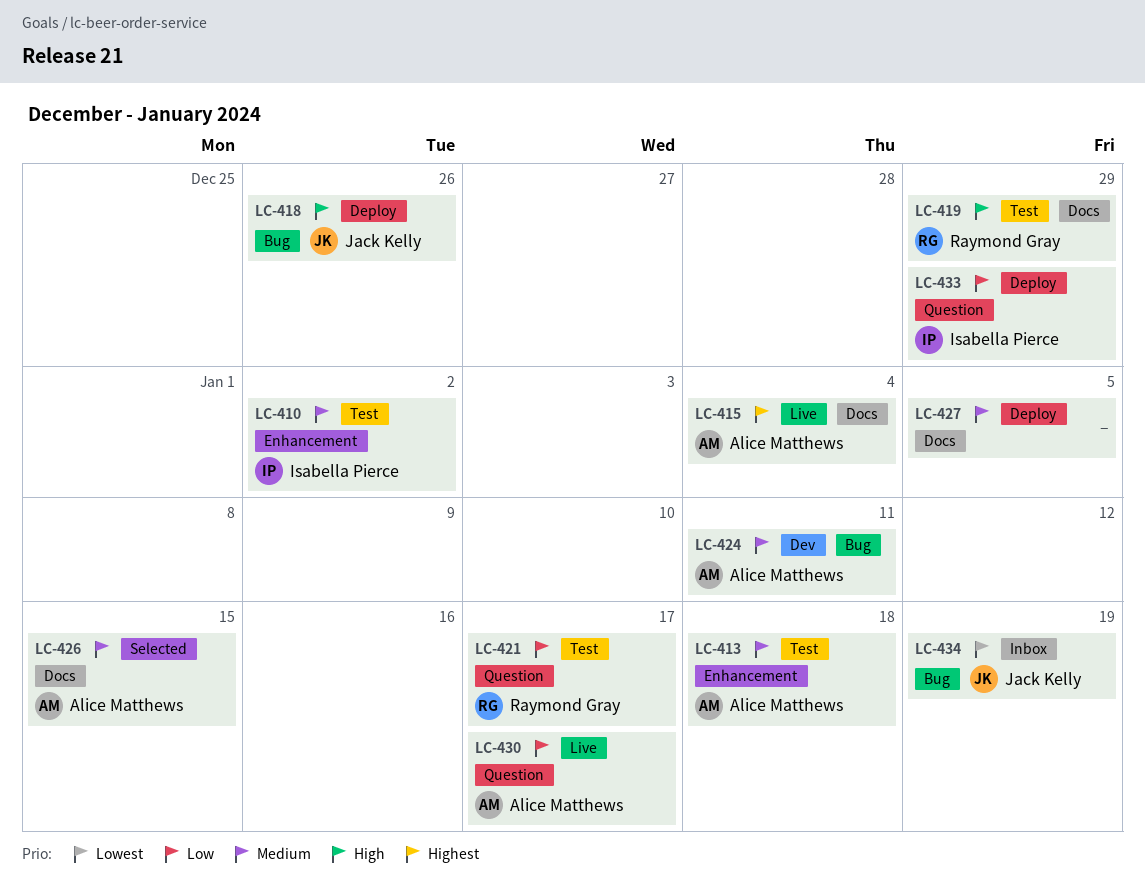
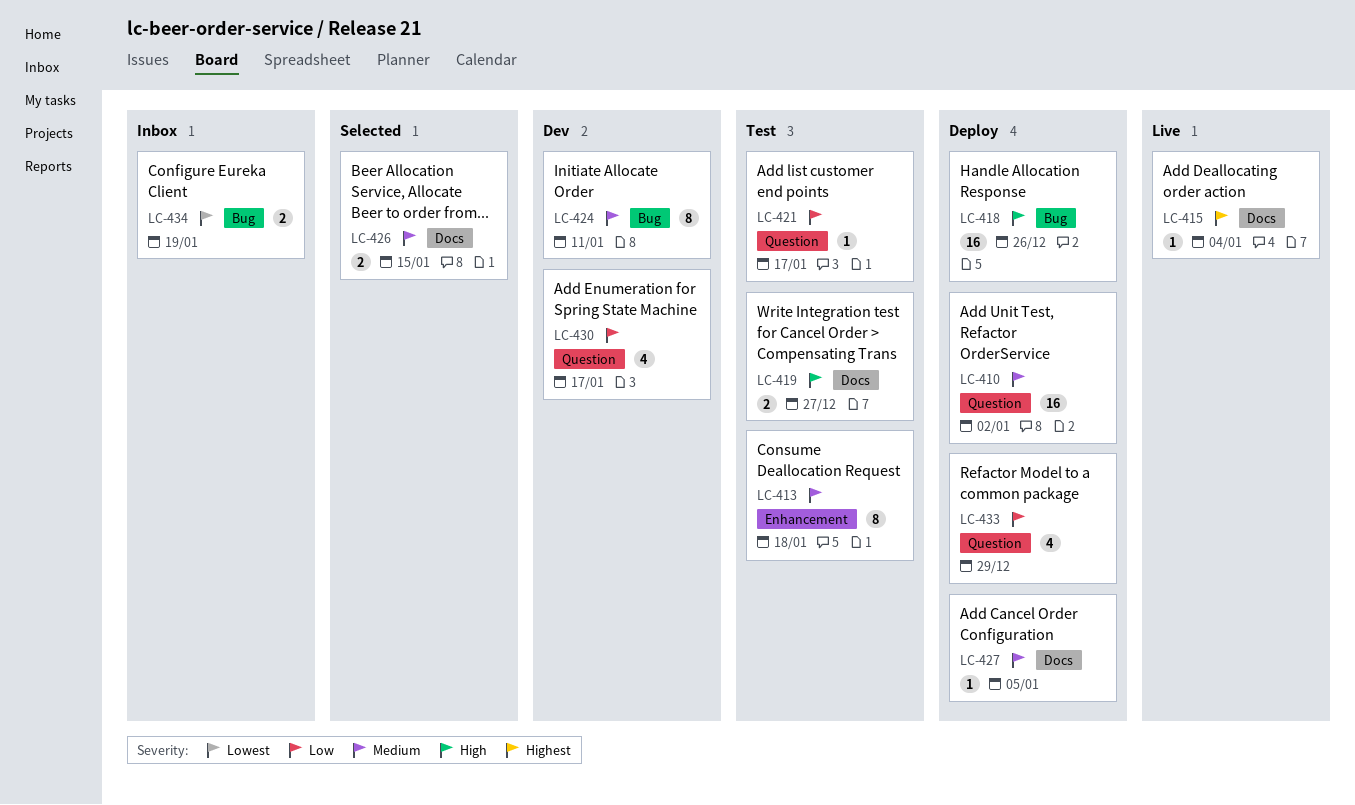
LC-410, status: Test -> Deploy
LC-410, label: Enhancement -> Question
LC-419, due: Dec 29 -> Dec 27
LC-430, status: Live -> Dev

